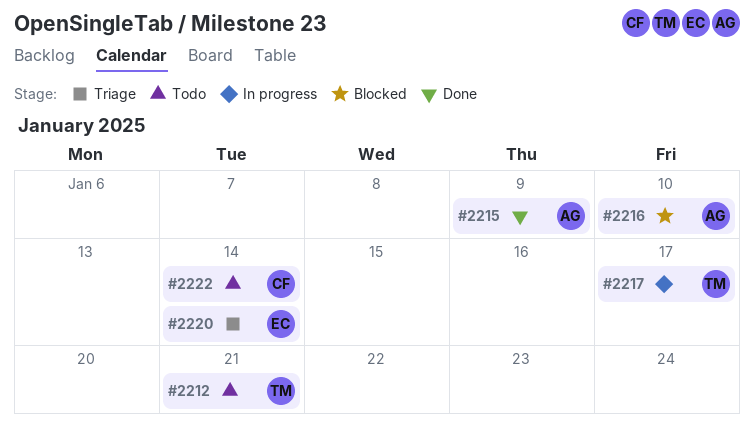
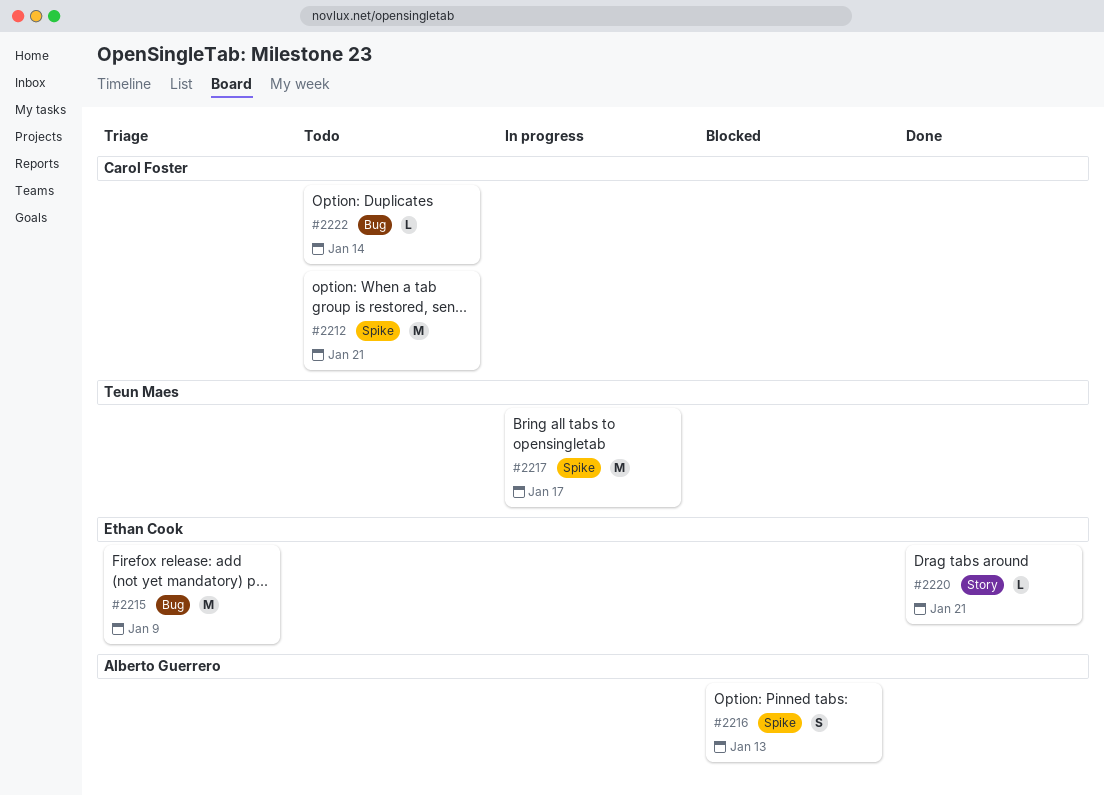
#2212, owner: Teun Maes -> Carol Foster
#2215, status: Done -> Triage
#2215, owner: Alberto Guerrero -> Ethan Cook
#2216, due: Jan 10 -> Jan 13
#2220, status: Triage -> Done
#2220, due: Jan 14 -> Jan 21

